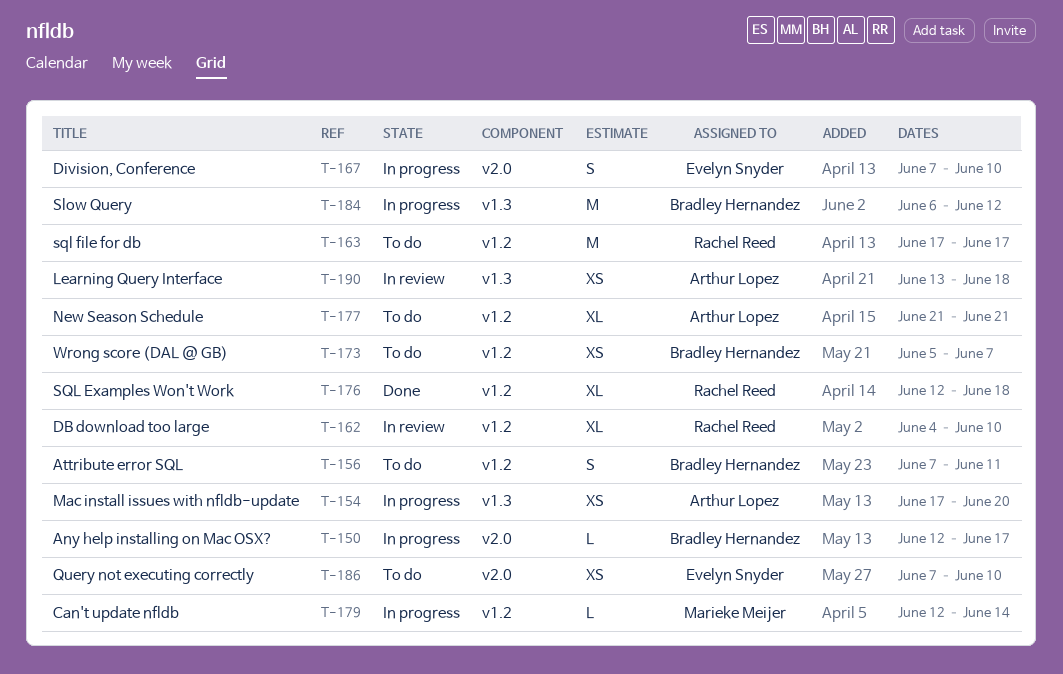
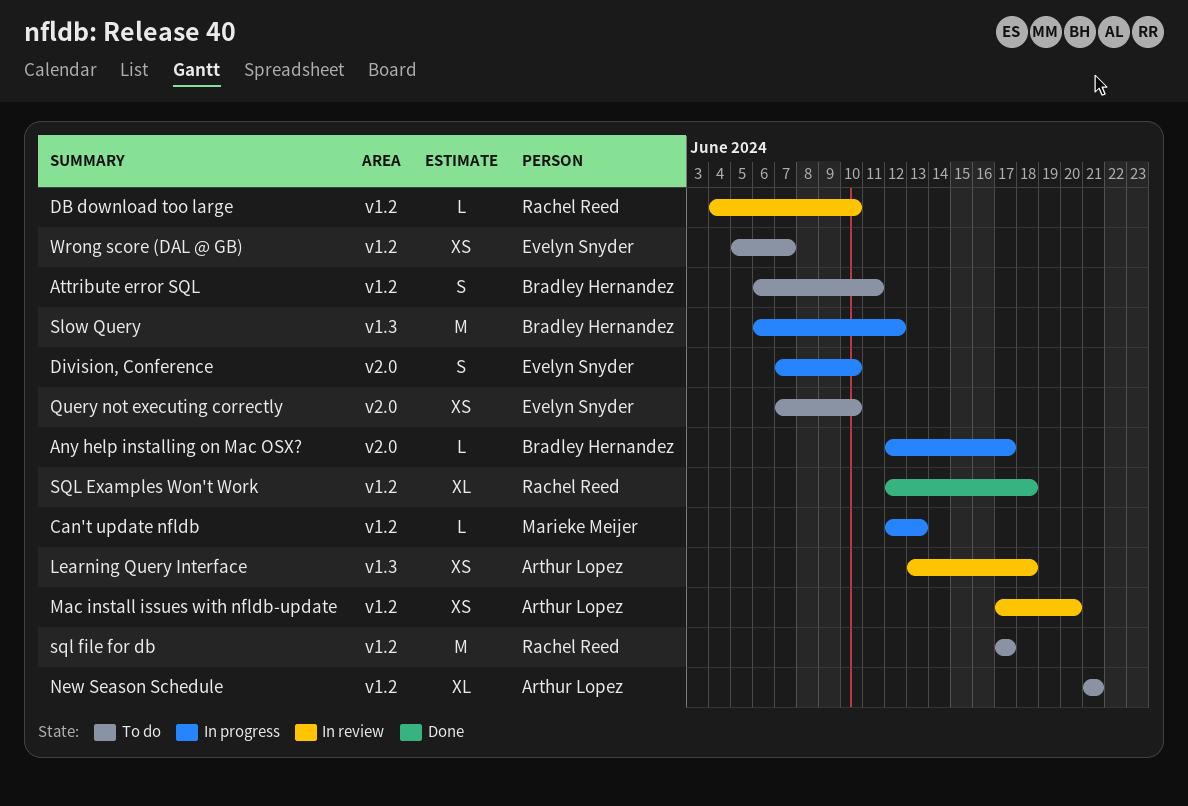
Attribute error SQL, start: Jun 7 -> Jun 6
Can't update nfldb, due: Jun 14 -> Jun 13
DB download too large, estimate: XL -> L
Mac install issues with nfldb-update, status: In progress -> In review
Mac install issues with nfldb-update, label: v1.3 -> v1.2
Wrong score (DAL @ GB), owner: Bradley Hernandez -> Evelyn Snyder

